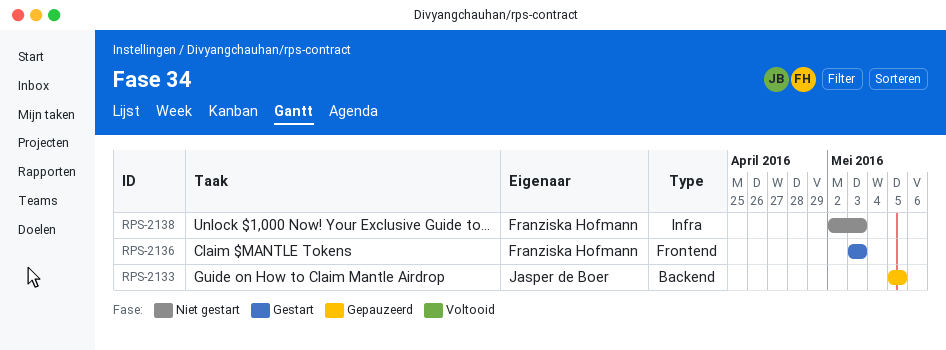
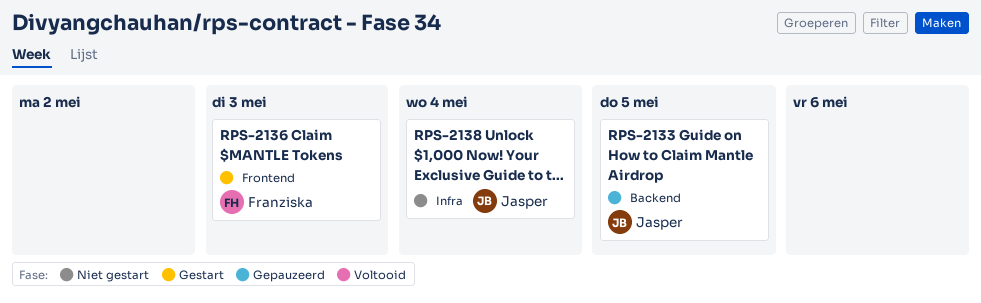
RPS-2138, owner: Franziska Hofmann -> Jasper de Boer
RPS-2138, due: May 3 -> May 4

